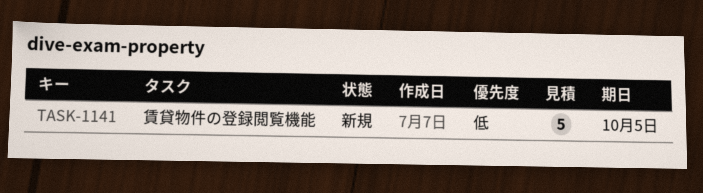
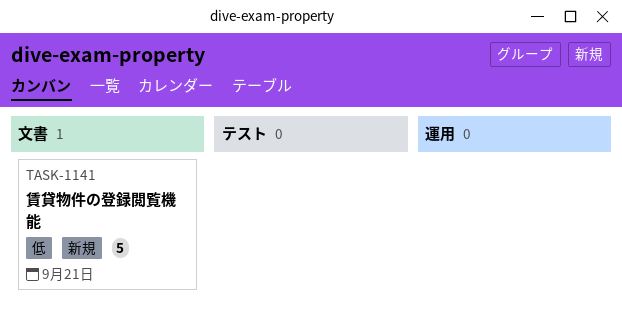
TASK-1141, due: Oct 5 -> Sep 21

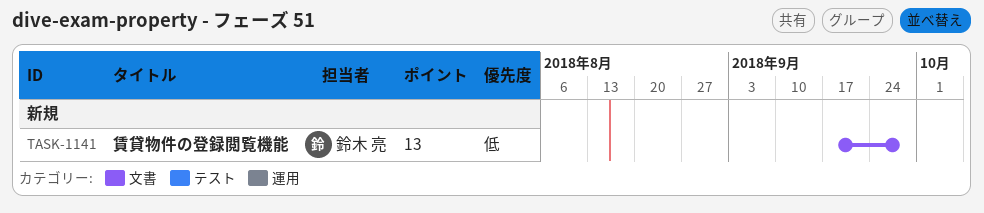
TASK-1141, estimate: 5 -> 13
TASK-1141, due: Sep 21 -> Sep 28

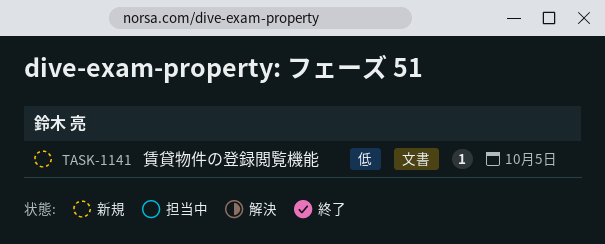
TASK-1141, estimate: 13 -> 1
TASK-1141, due: Sep 28 -> Oct 5

